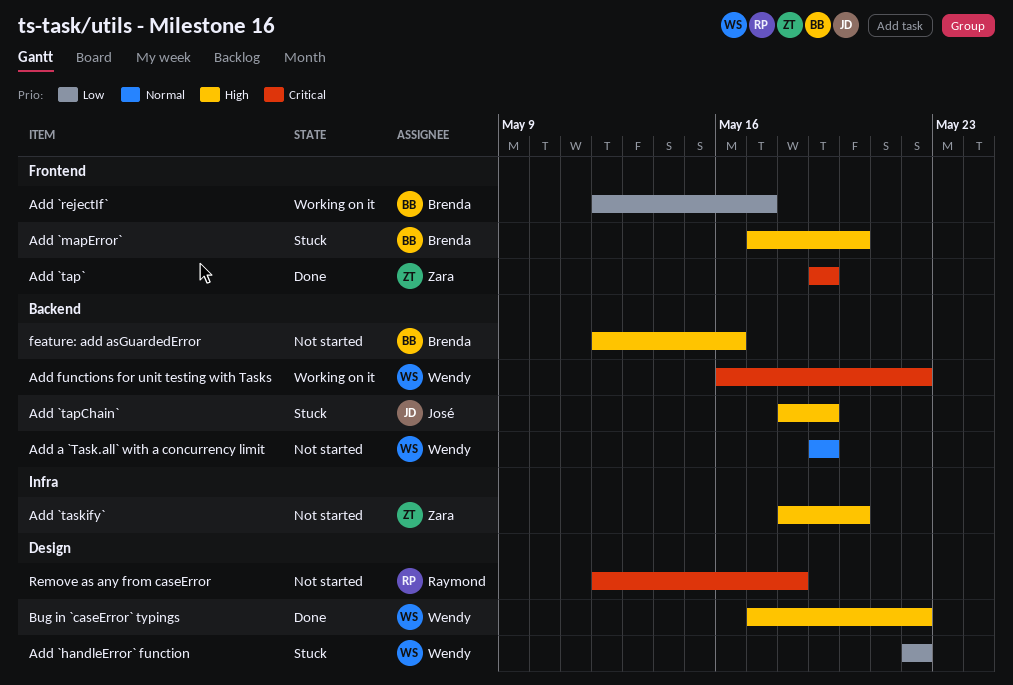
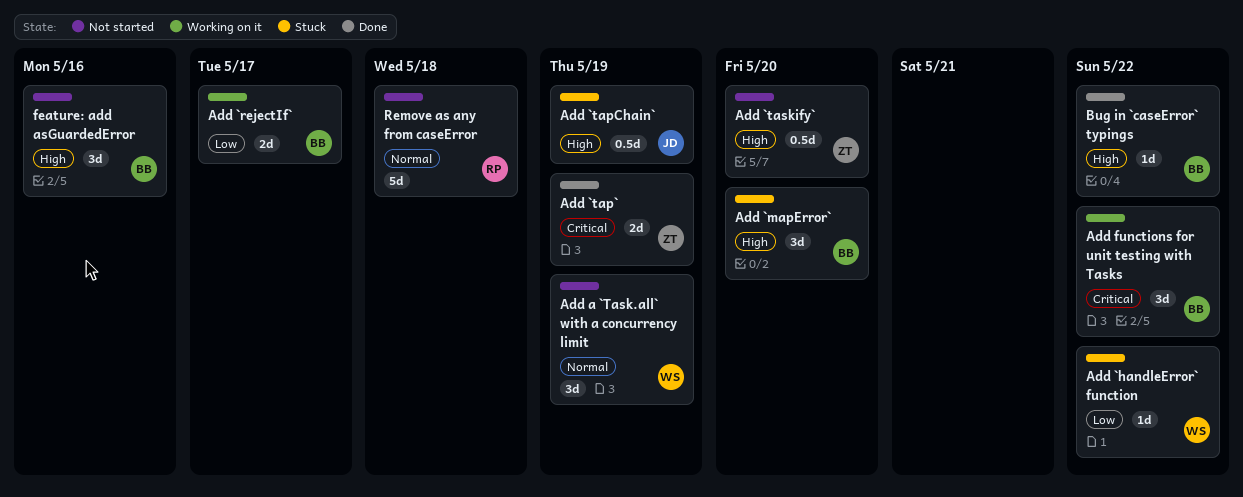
Add functions for unit testing with Tasks, owner: Wendy -> Brenda
Bug in `caseError` typings, owner: Wendy -> Brenda
Remove as any from caseError, priority: Critical -> Normal

